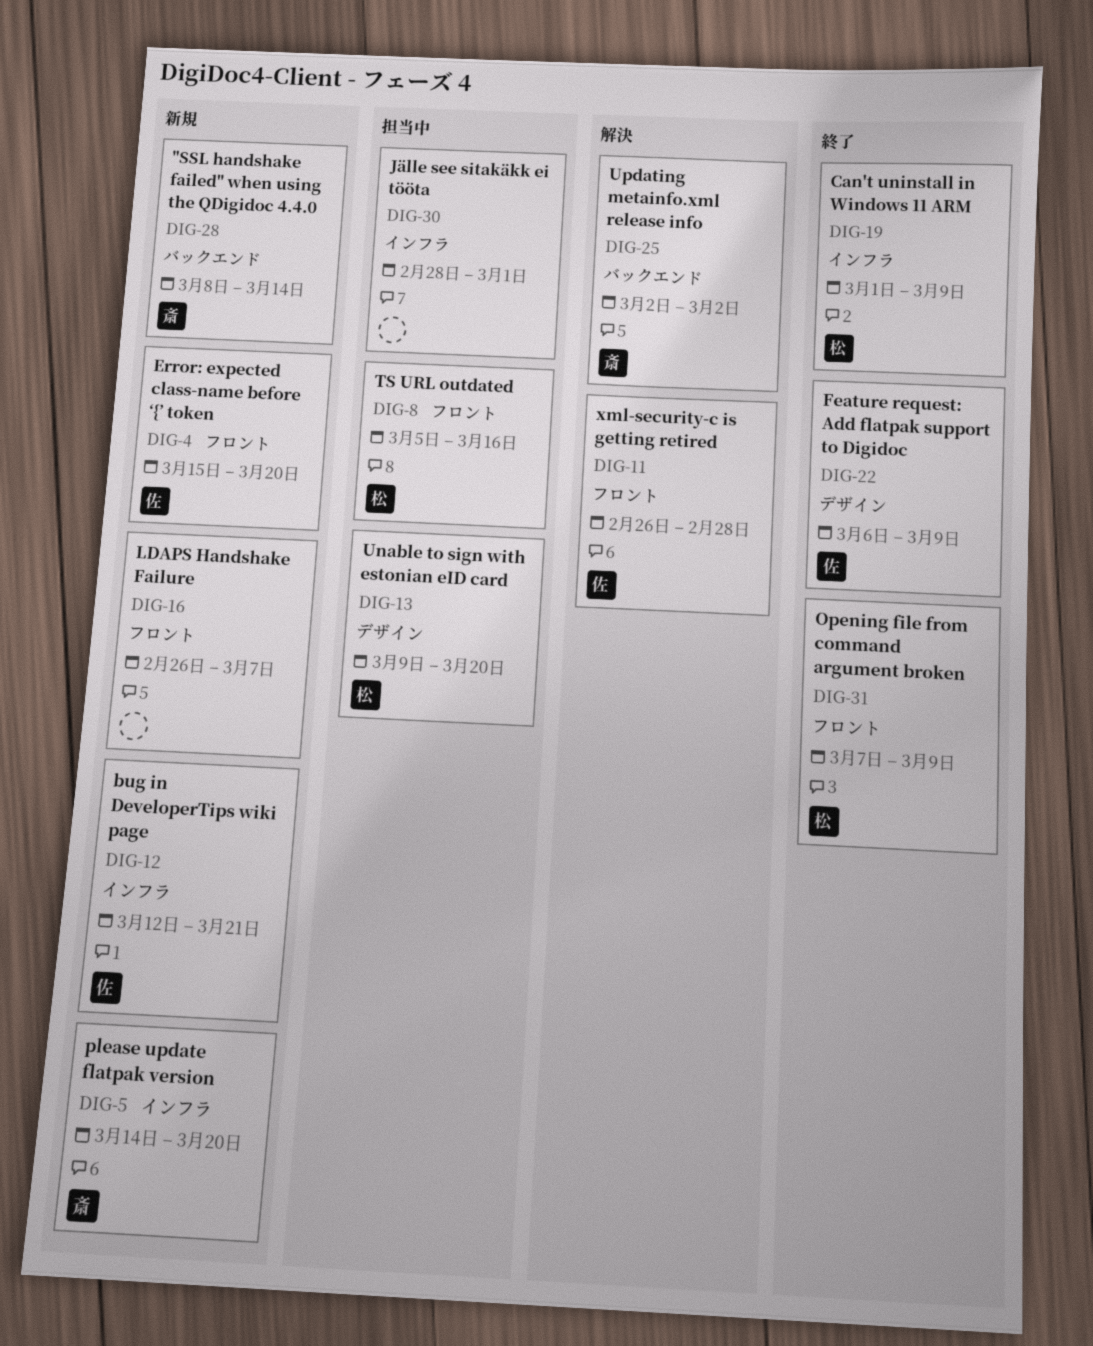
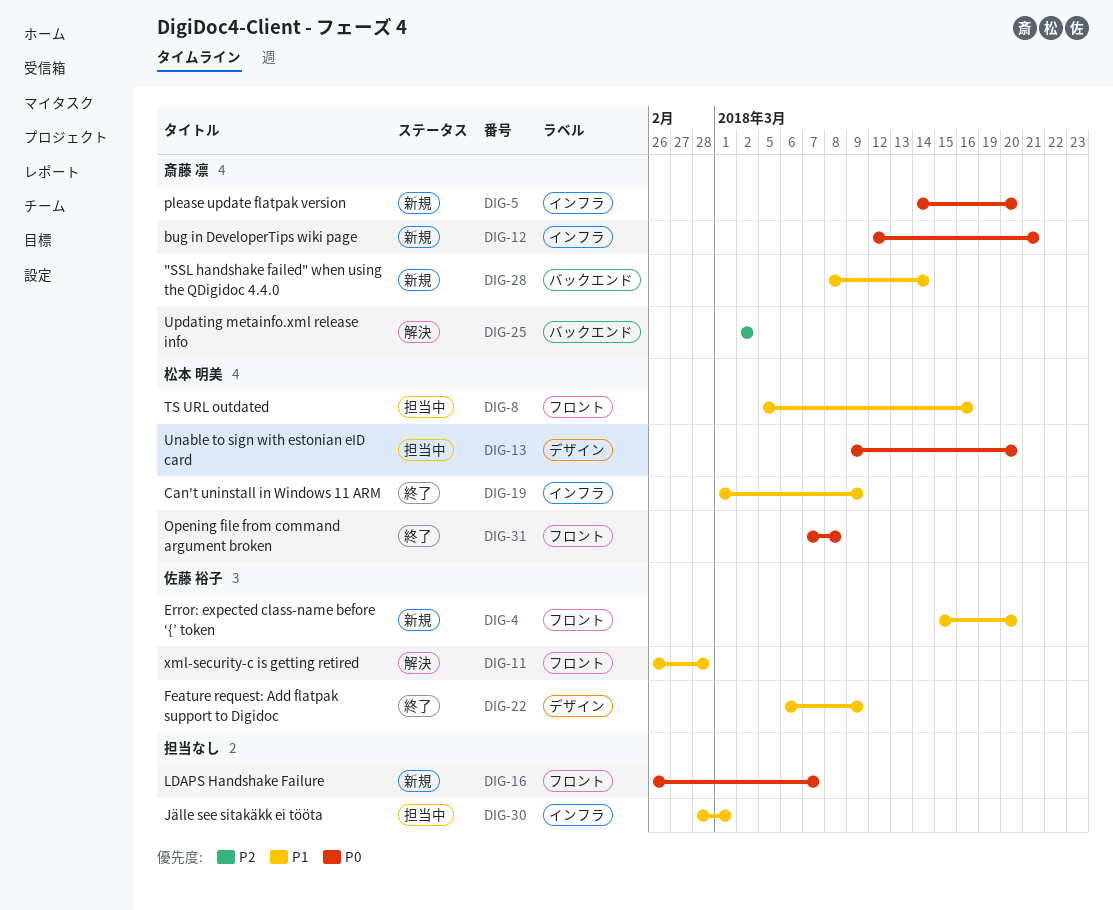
DIG-12, owner: 佐藤 裕子 -> 斎藤 凛
DIG-31, due: Mar 9 -> Mar 8

